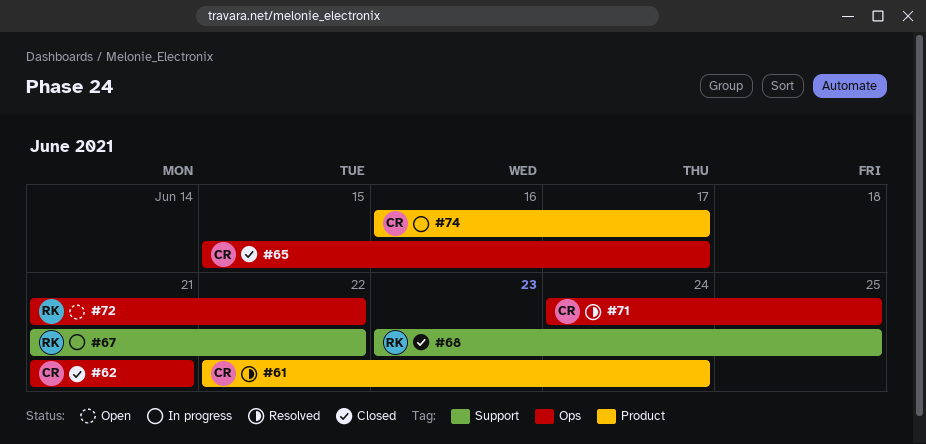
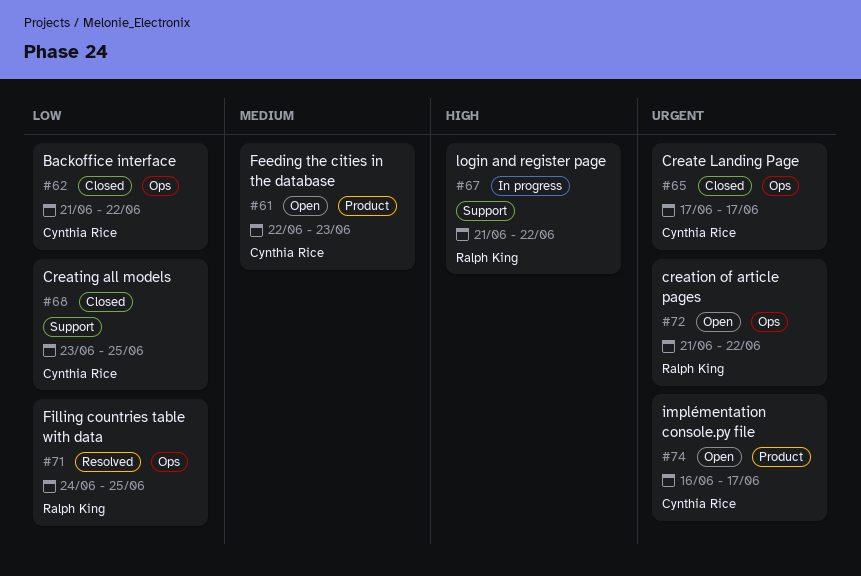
#61, status: Resolved -> Open
#61, due: Jun 24 -> Jun 23
#62, due: Jun 21 -> Jun 22
#65, start: Jun 15 -> Jun 17
#68, owner: Ralph King -> Cynthia Rice
#71, owner: Cynthia Rice -> Ralph King
#74, status: In progress -> Open

